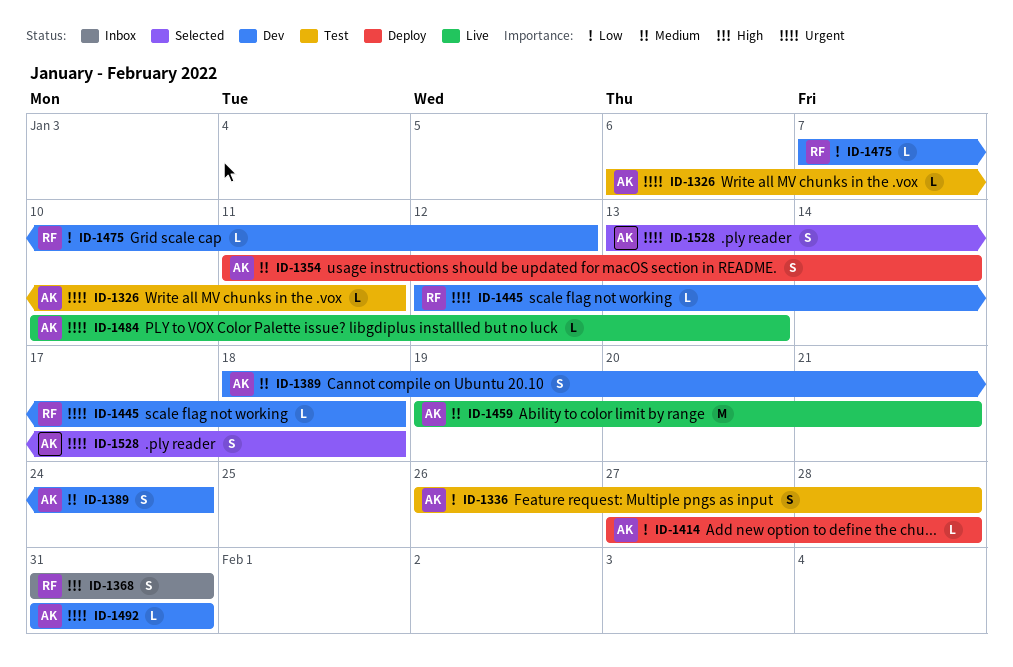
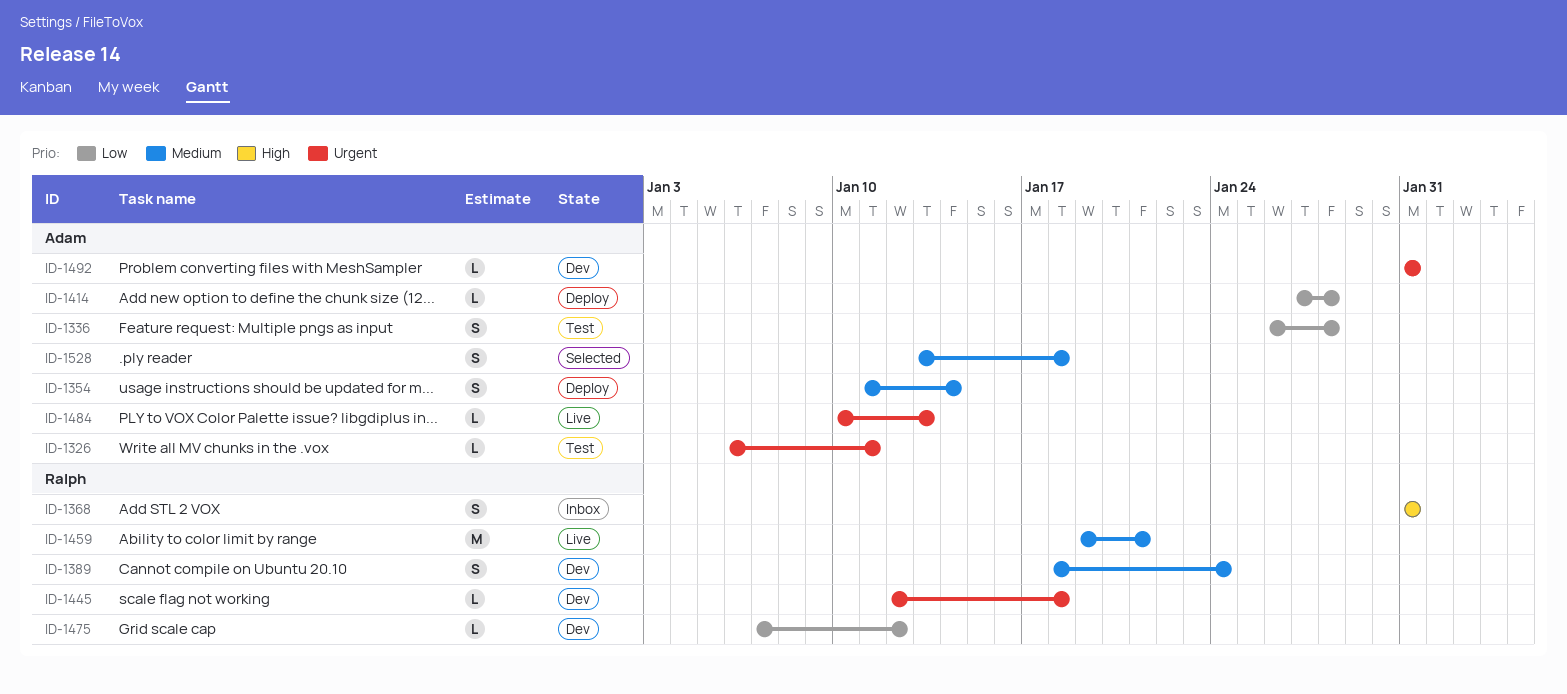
ID-1389, owner: Adam -> Ralph
ID-1459, owner: Adam -> Ralph
ID-1528, priority: Urgent -> Medium

